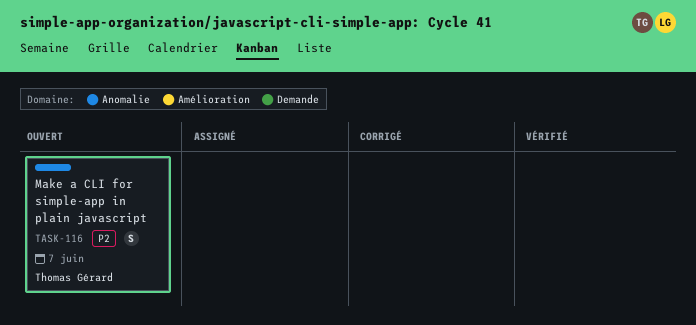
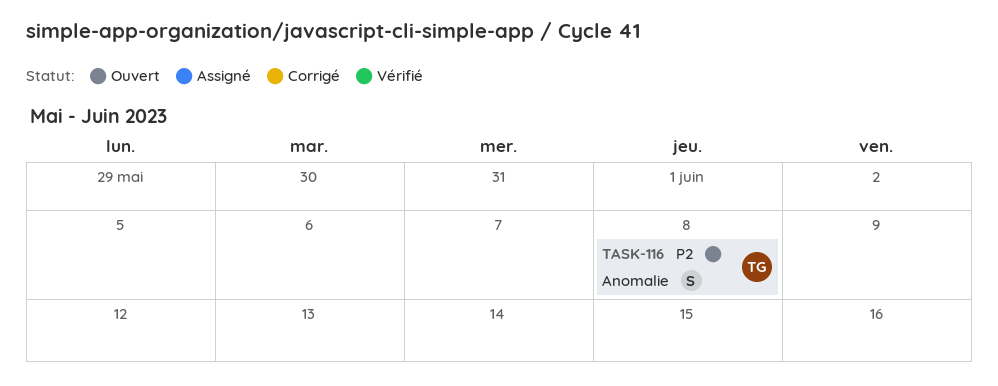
TASK-116, due: Jun 7 -> Jun 8

